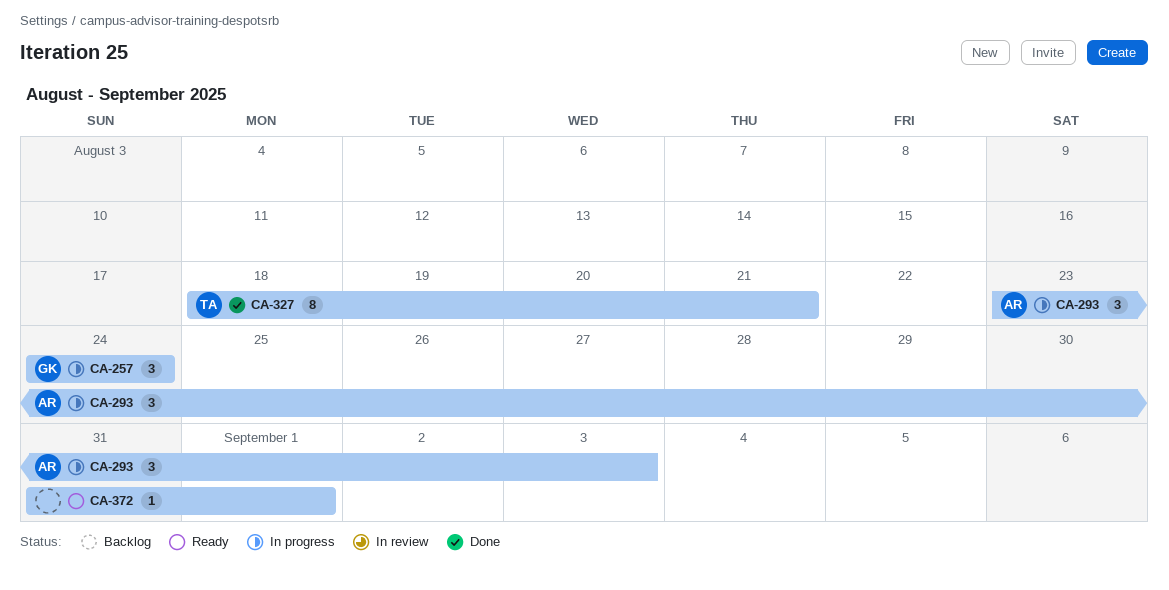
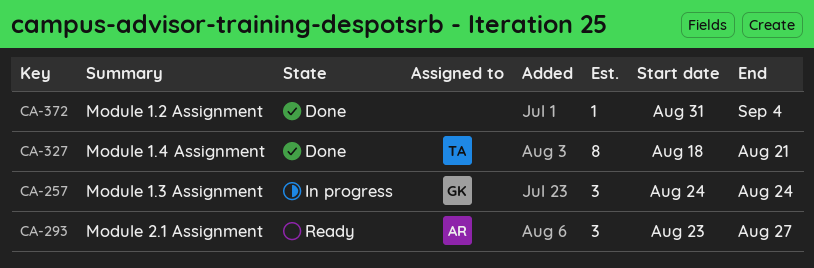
CA-293, status: In progress -> Ready
CA-293, due: Sep 3 -> Aug 27
CA-372, status: Ready -> Done
CA-372, due: Sep 1 -> Sep 4

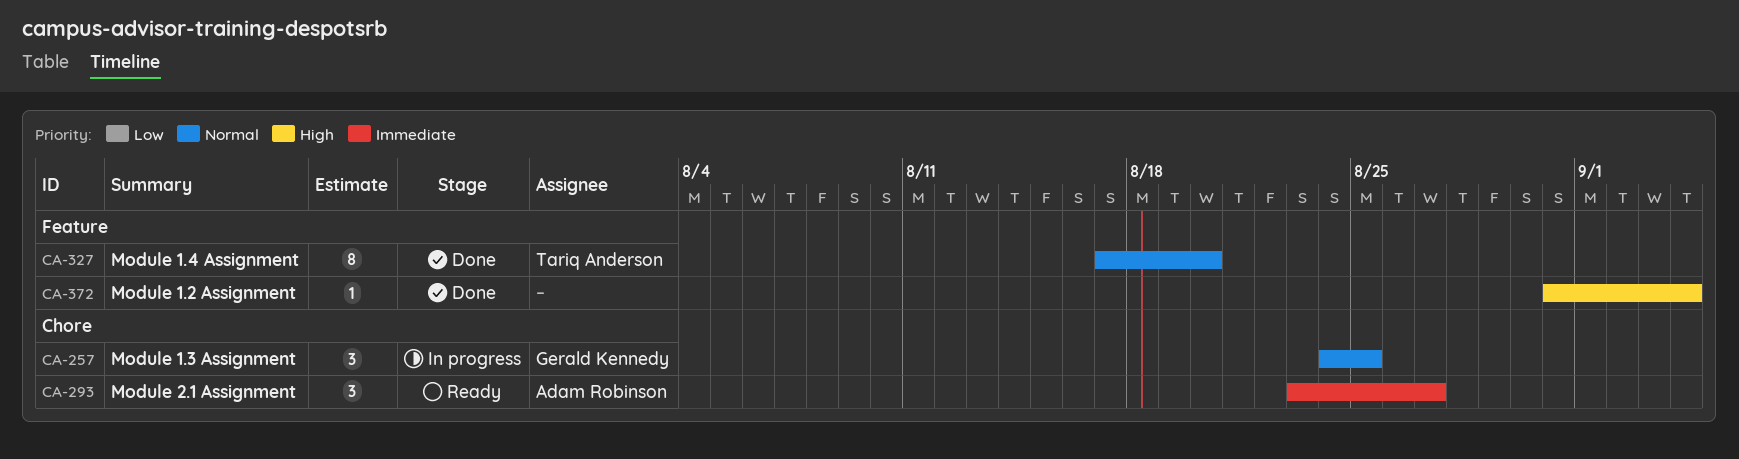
CA-257, due: Aug 24 -> Aug 25
CA-327, start: Aug 18 -> Aug 17
CA-327, due: Aug 21 -> Aug 20

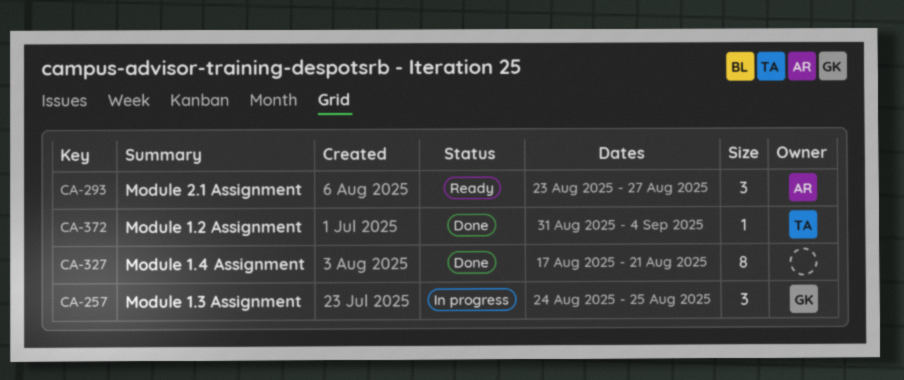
CA-327, owner: Tariq Anderson -> none
CA-327, due: Aug 20 -> Aug 21
CA-372, owner: none -> Tariq Anderson

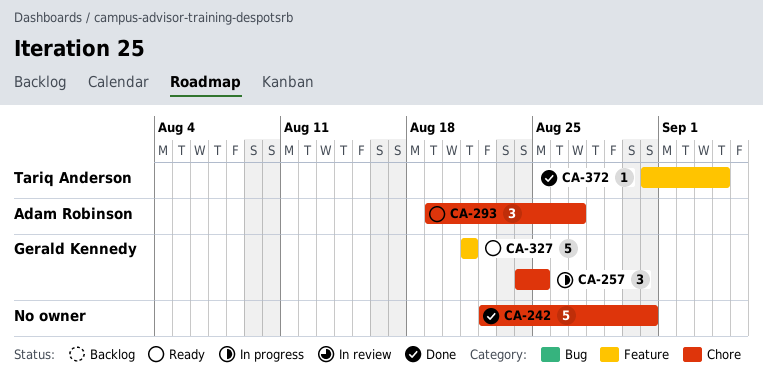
CA-242: none -> present
CA-293, start: Aug 23 -> Aug 19
CA-327, status: Done -> Ready
CA-327, owner: none -> Gerald Kennedy
CA-327, estimate: 8 -> 5
CA-327, start: Aug 17 -> Aug 21

